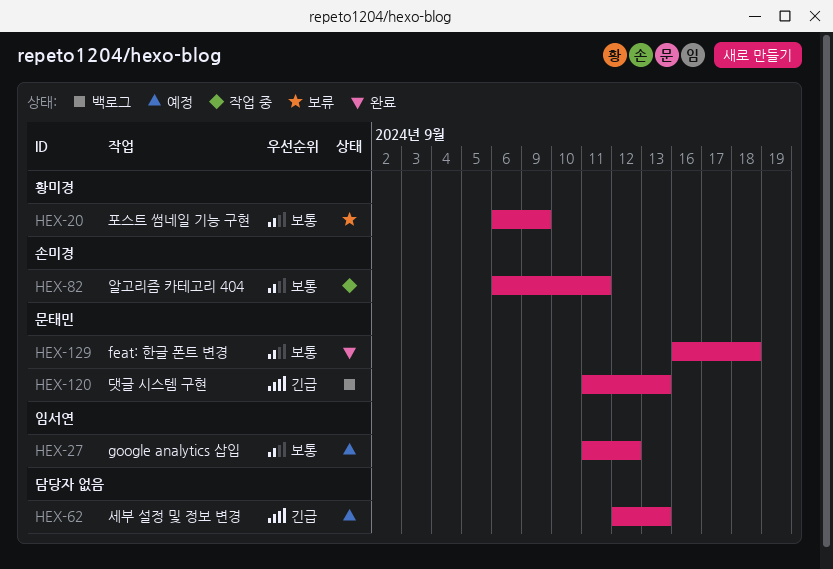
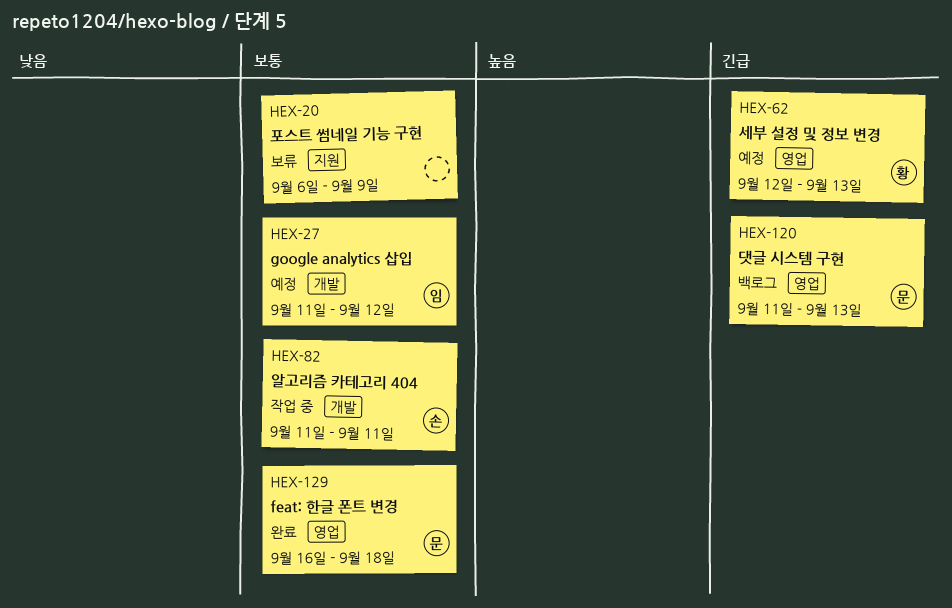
HEX-20, owner: 황미경 -> none
HEX-62, owner: none -> 황미경
HEX-82, start: Sep 6 -> Sep 11

